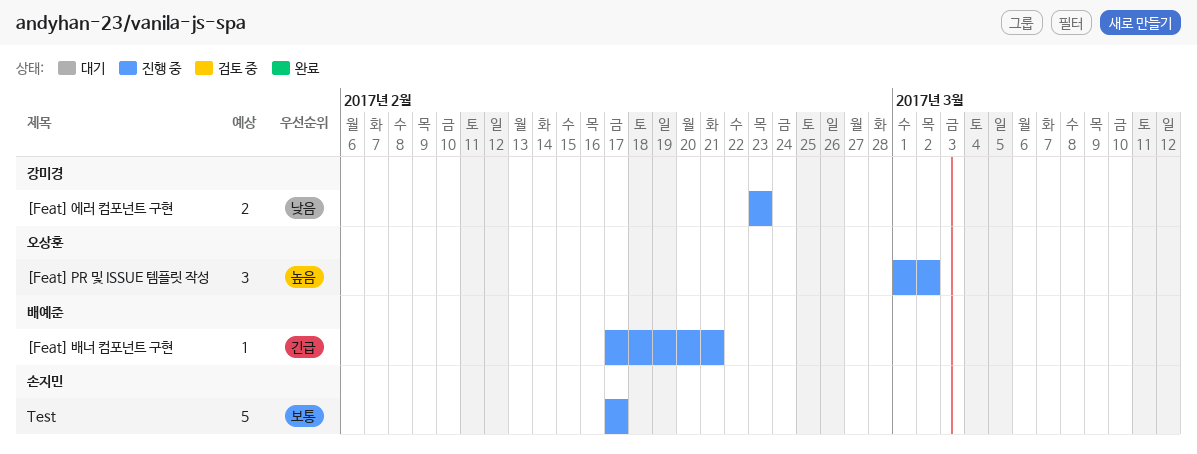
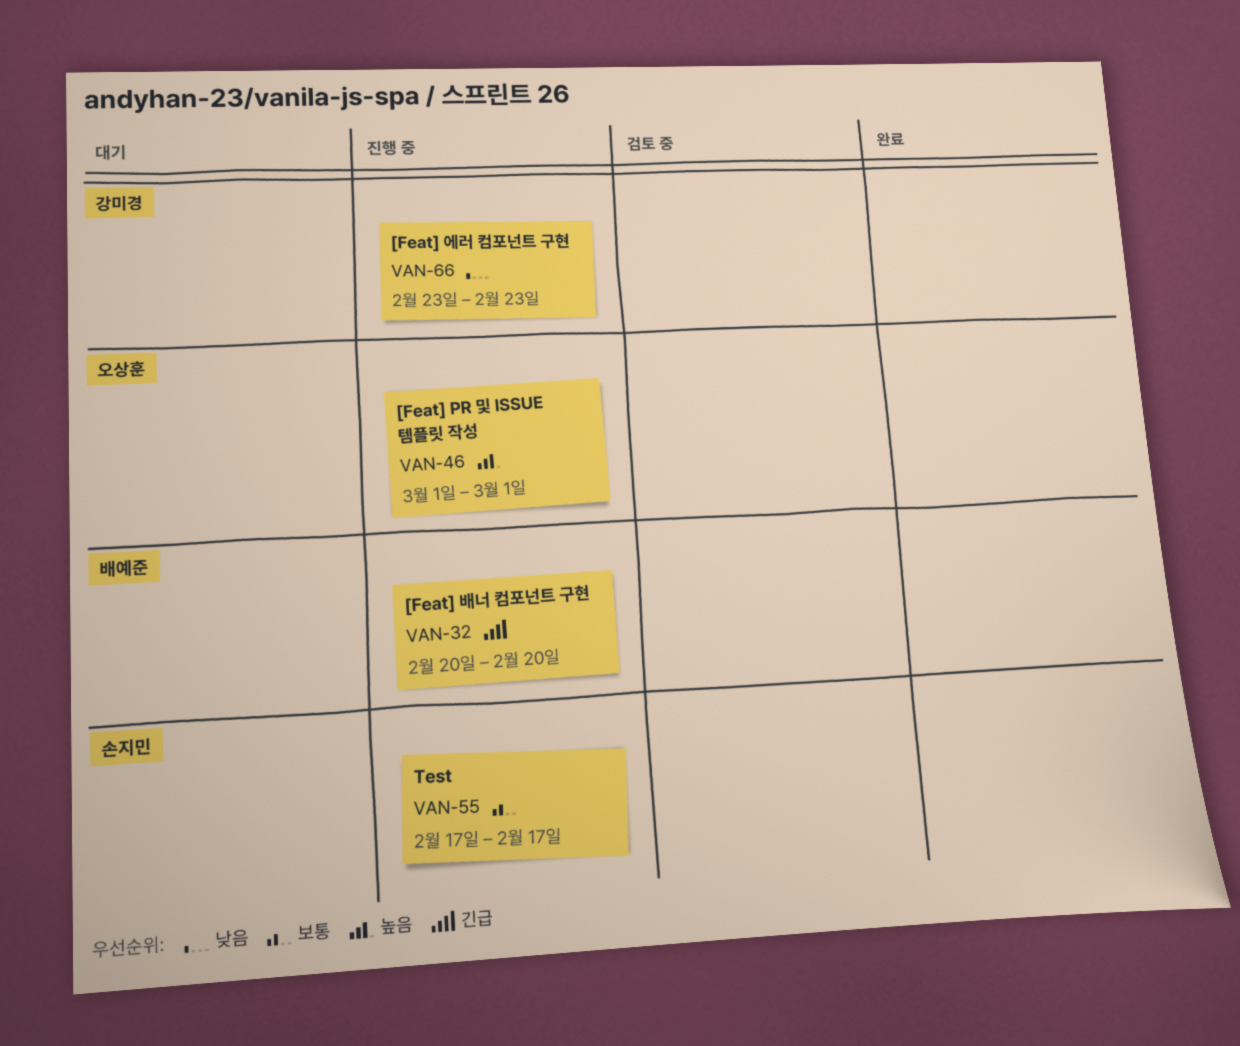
[Feat] PR 및 ISSUE 템플릿 작성, due: Mar 2 -> Mar 1
[Feat] 배너 컴포넌트 구현, start: Feb 17 -> Feb 20
[Feat] 배너 컴포넌트 구현, due: Feb 21 -> Feb 20

